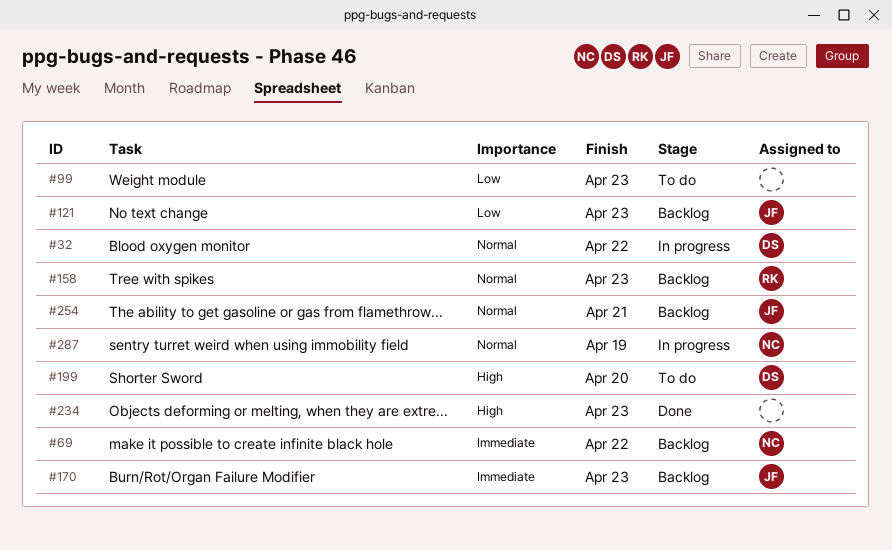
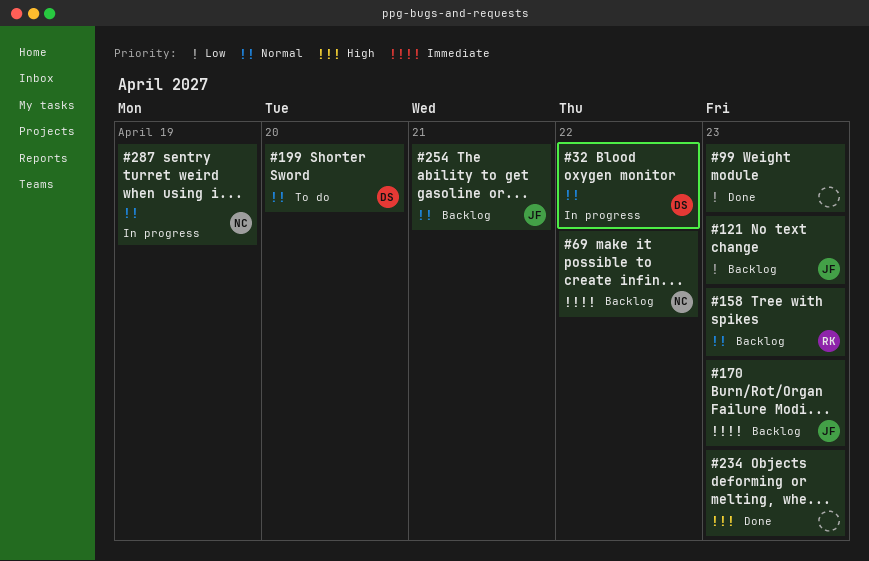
#99, status: To do -> Done
#199, priority: High -> Normal

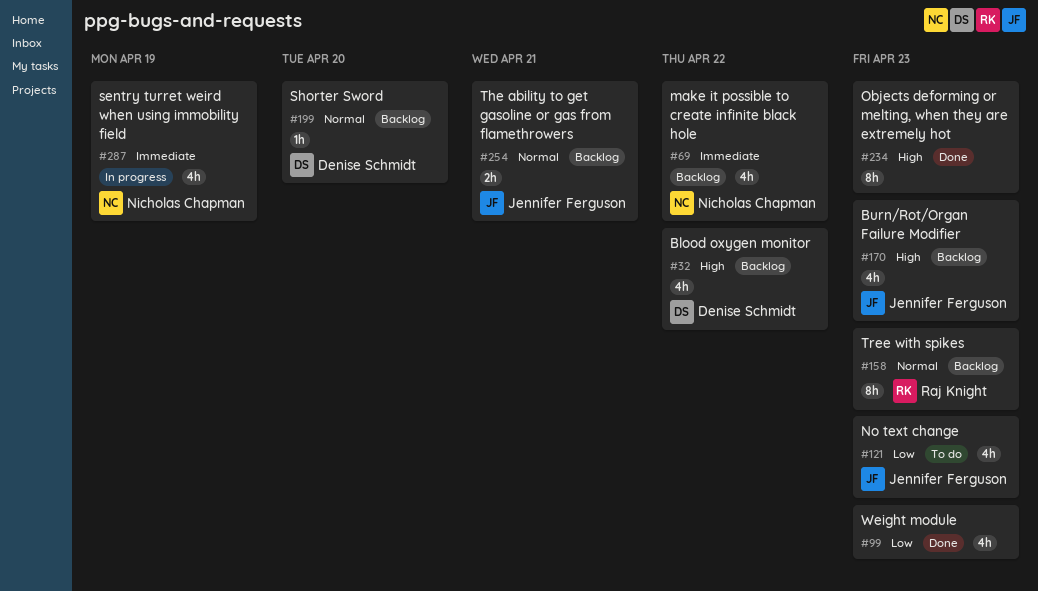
#32, status: In progress -> Backlog
#32, priority: Normal -> High
#121, status: Backlog -> To do
#170, priority: Immediate -> High
#199, status: To do -> Backlog
#287, priority: Normal -> Immediate

